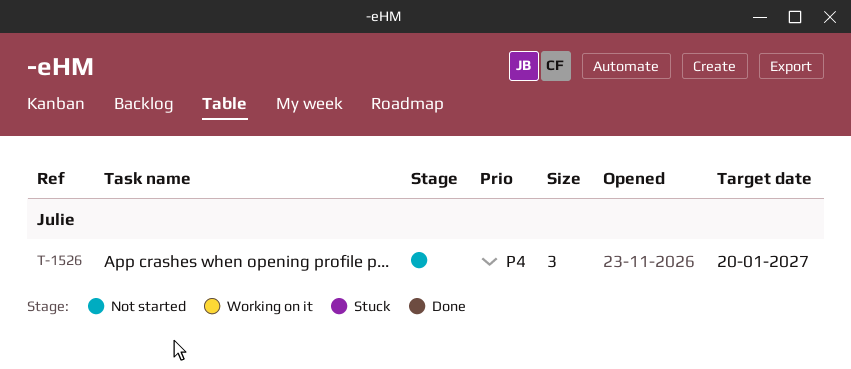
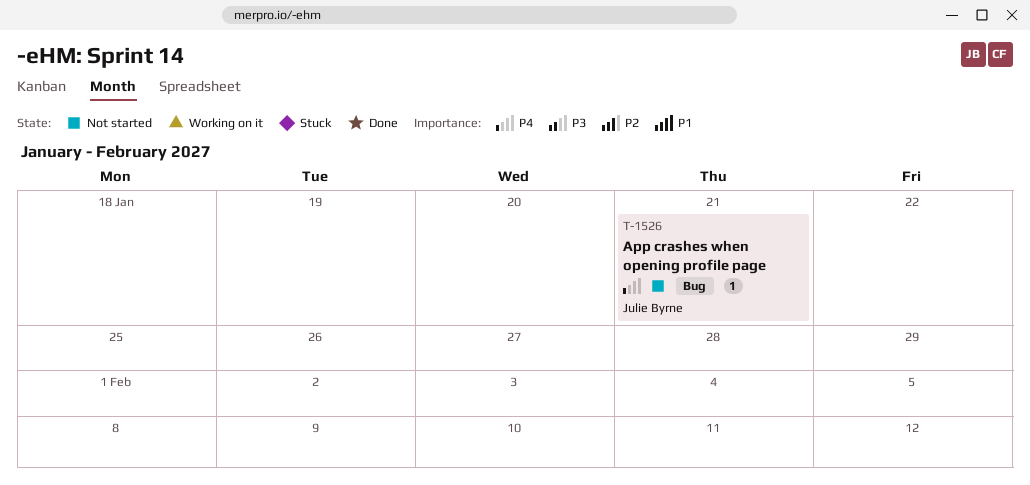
T-1526, estimate: 3 -> 1
T-1526, due: Jan 20 -> Jan 21

